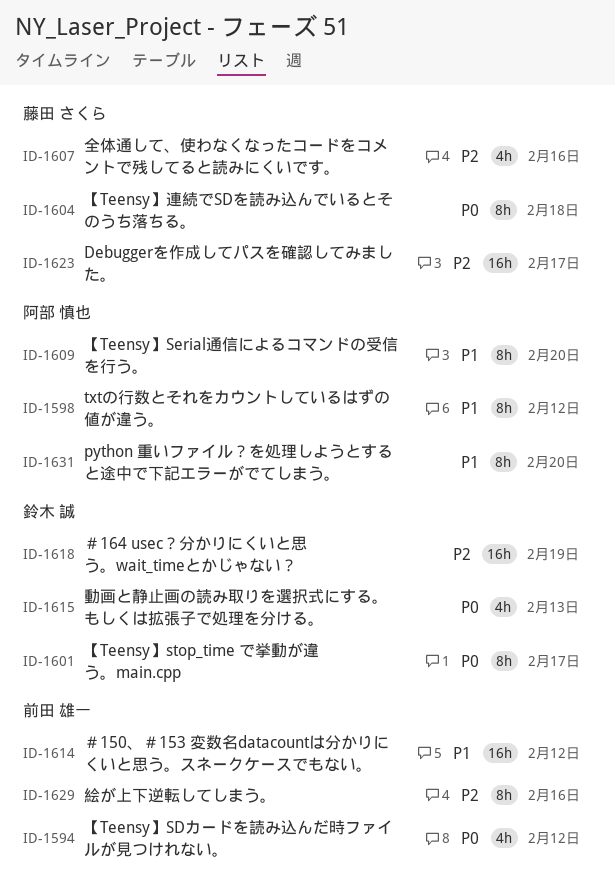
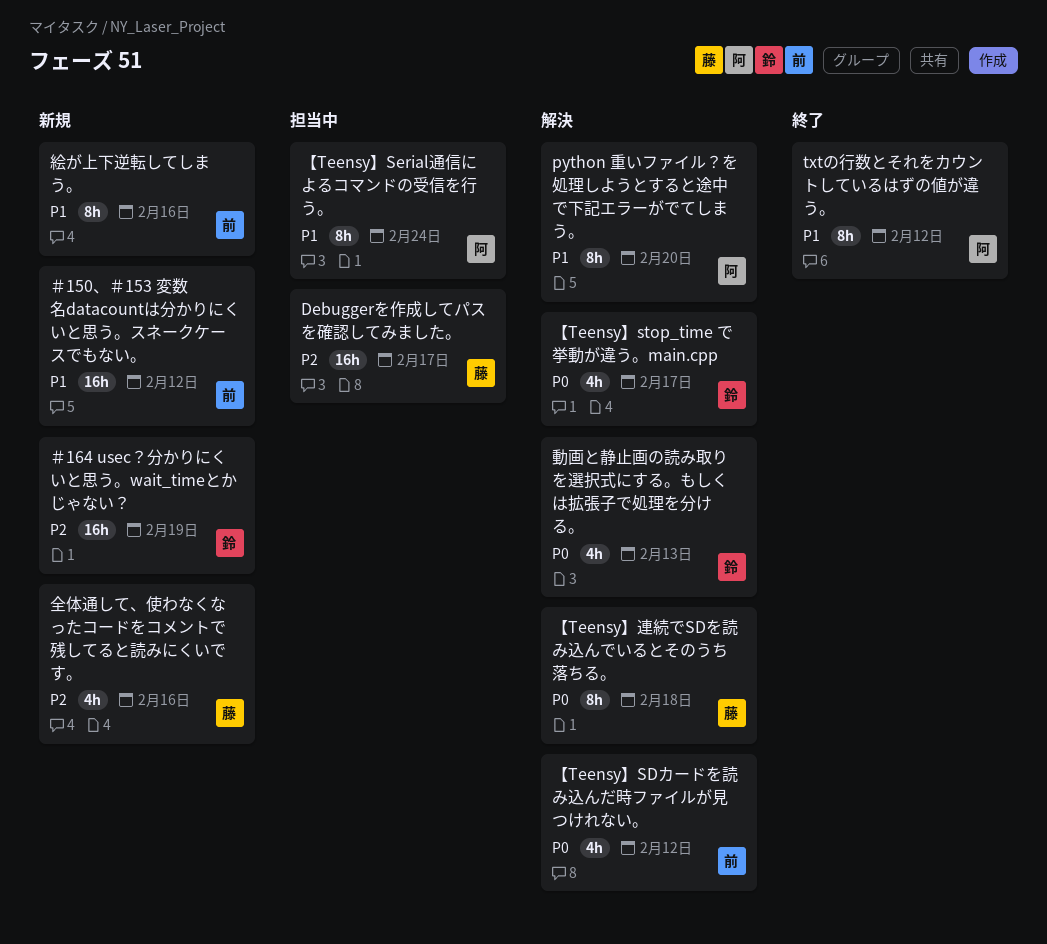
【Teensy】Serial通信によるコマンドの受信を行う。, due: Feb 20 -> Feb 24
【Teensy】stop_time で挙動が違う。main.cpp, estimate: 8h -> 4h
絵が上下逆転してしまう。, priority: P2 -> P1

